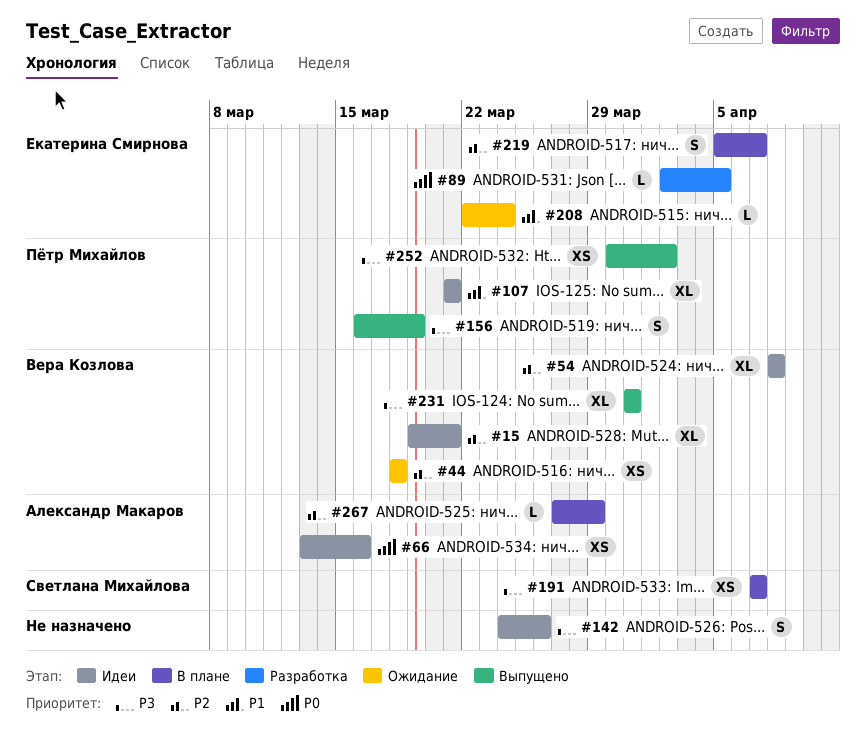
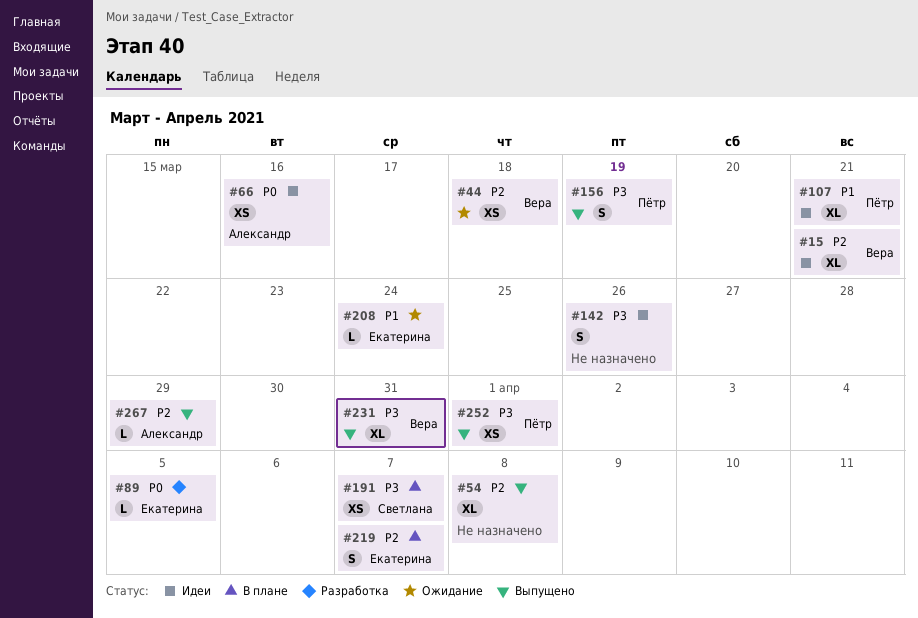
#54, status: Идеи -> Выпущено
#54, owner: Вера Козлова -> none
#252, due: Apr 2 -> Apr 1
#267, status: В плане -> Выпущено

